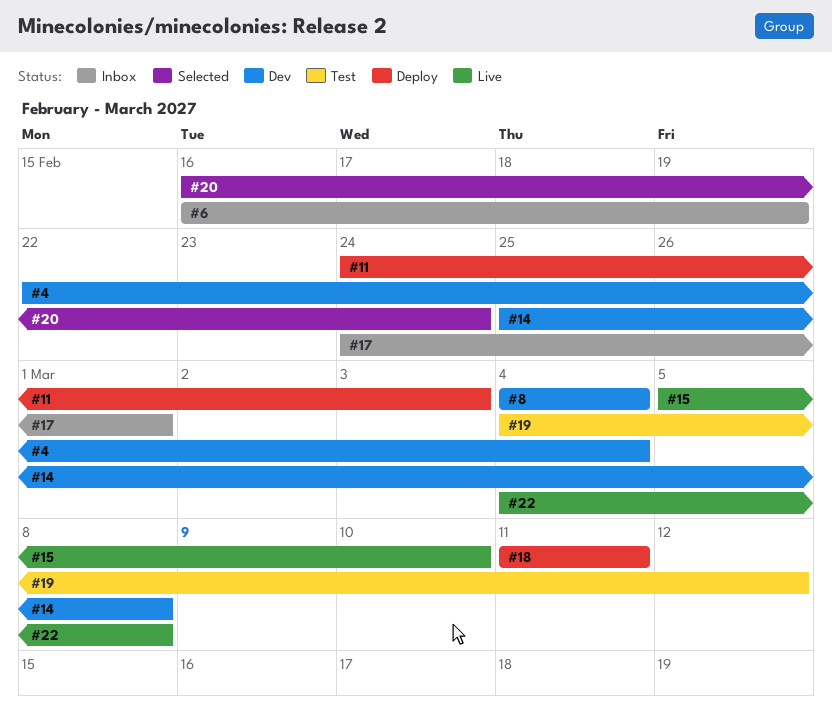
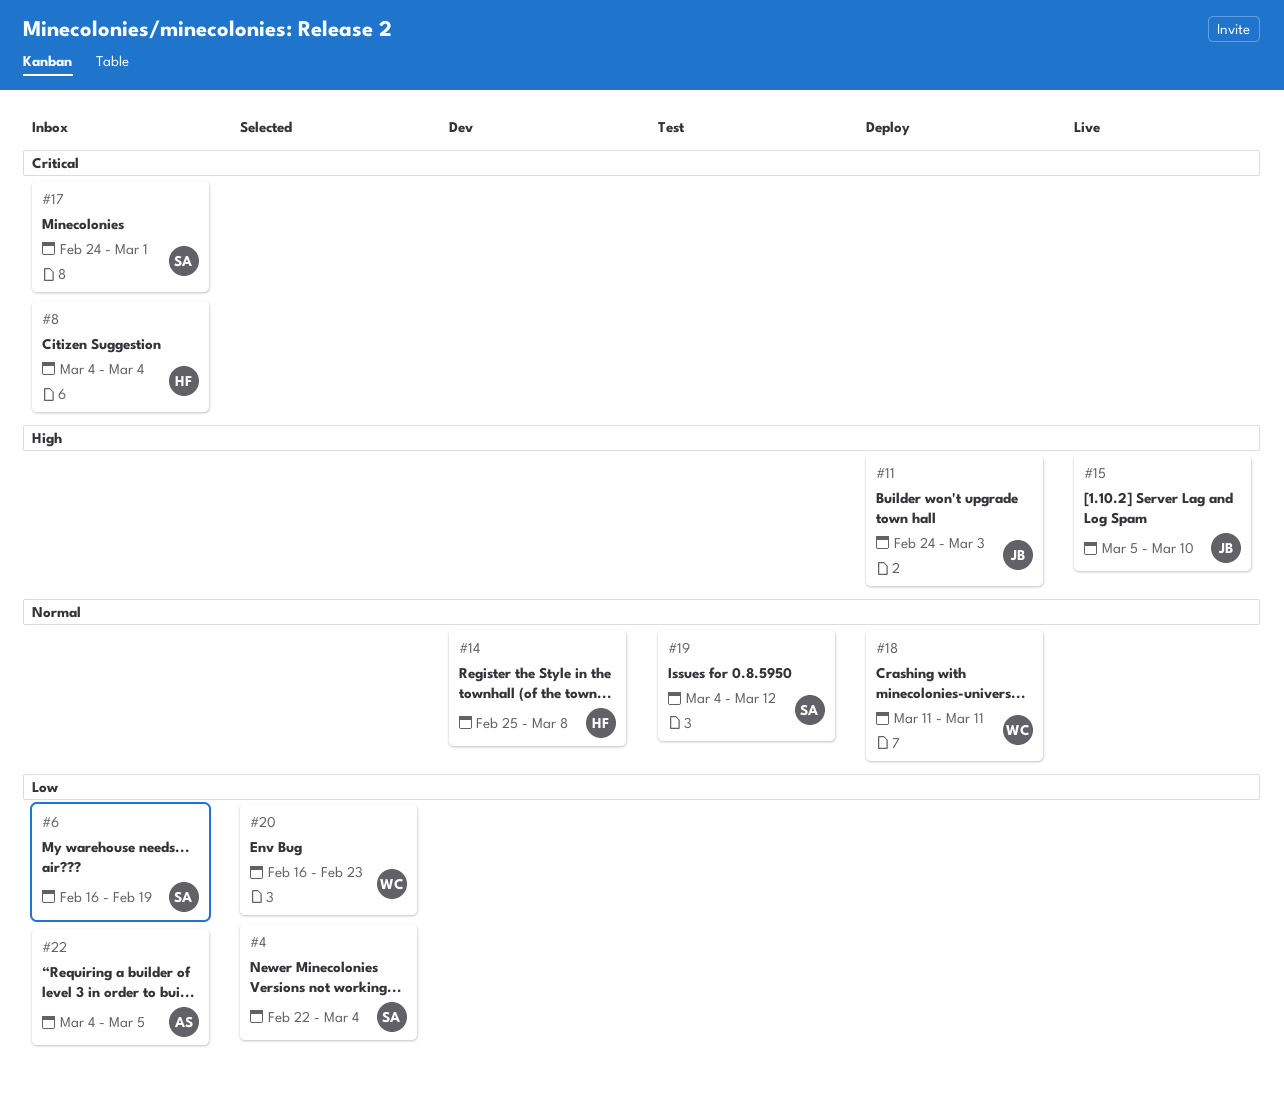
#4, status: Dev -> Selected
#8, status: Dev -> Inbox
#20, due: Feb 24 -> Feb 23
#22, status: Live -> Inbox
#22, due: Mar 8 -> Mar 5

